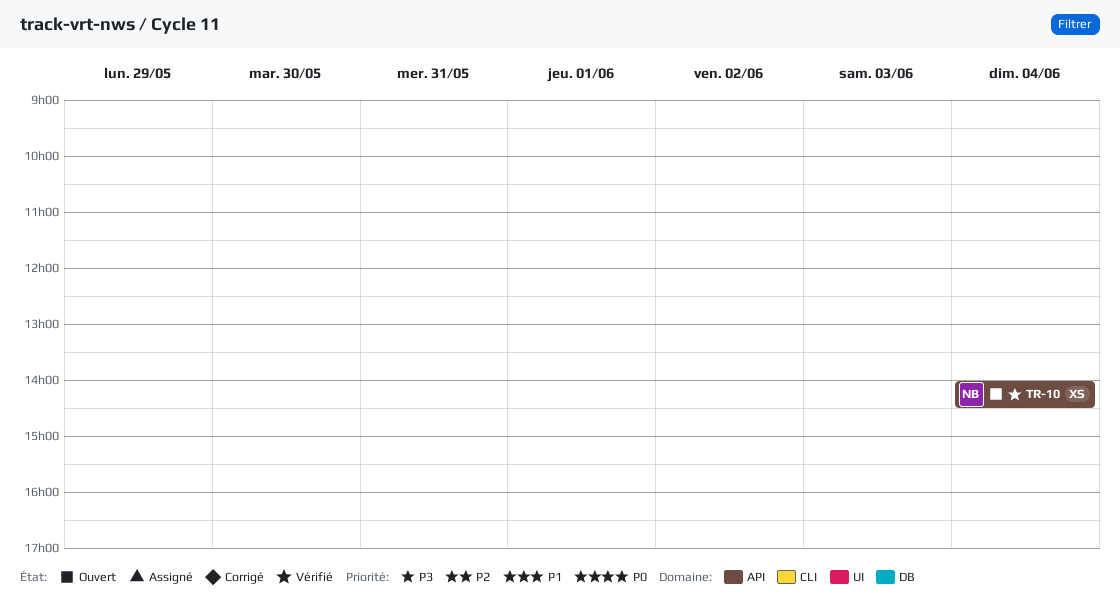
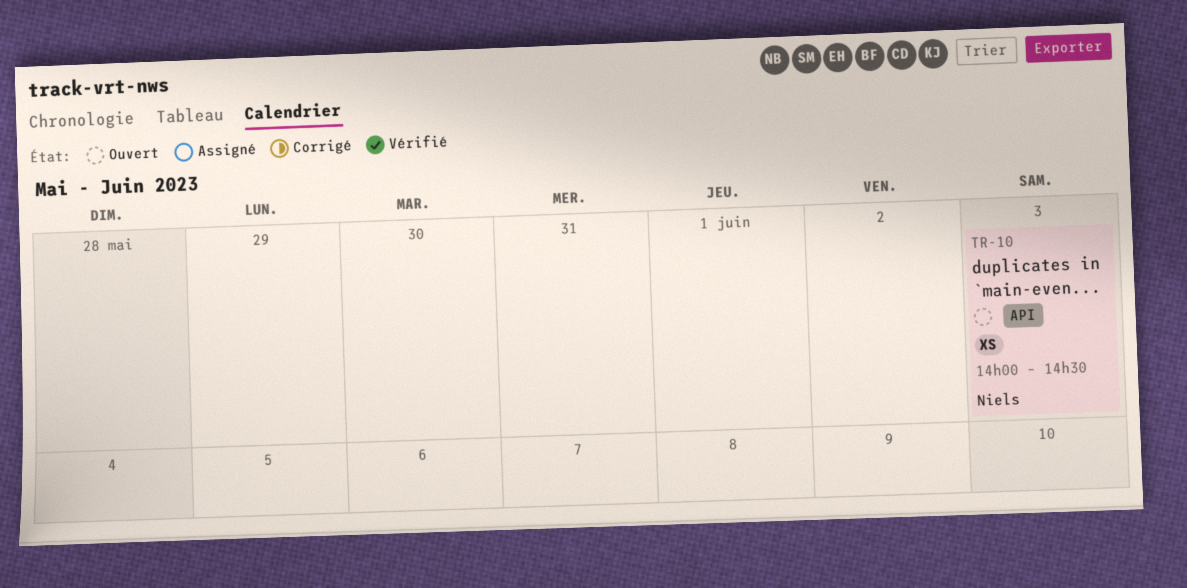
TR-10, day: Jun 4 -> Jun 3

